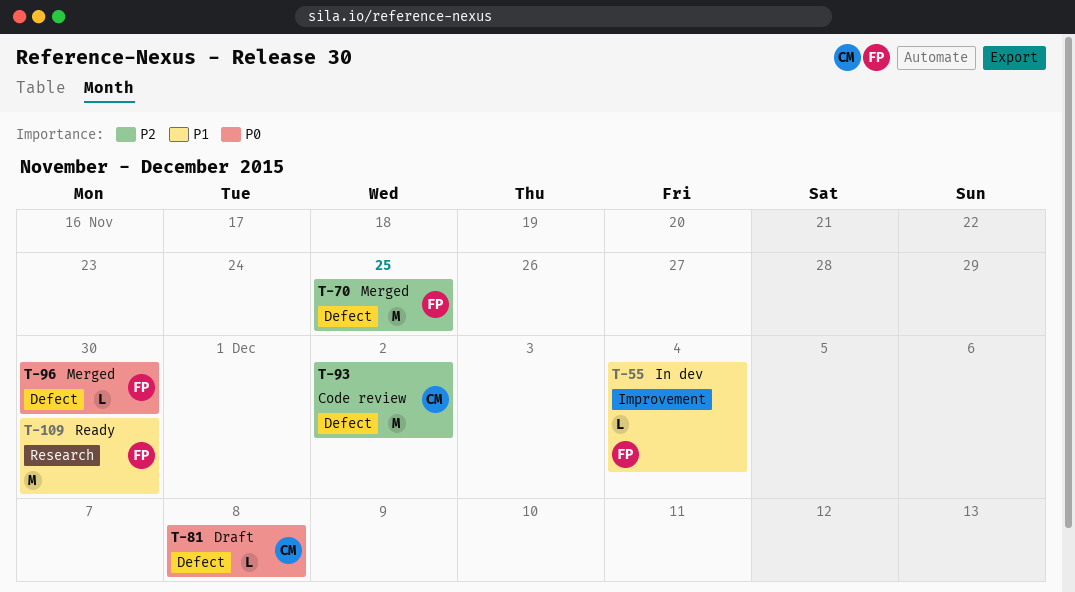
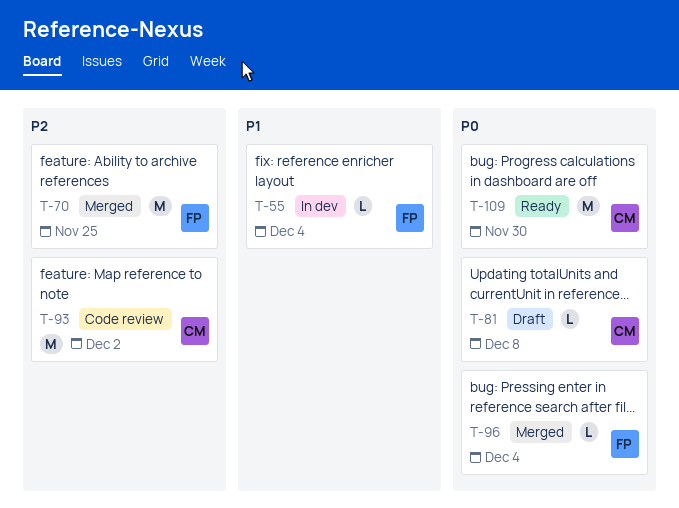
T-96, due: Nov 30 -> Dec 4
T-109, owner: FP -> CM
T-109, priority: P1 -> P0

